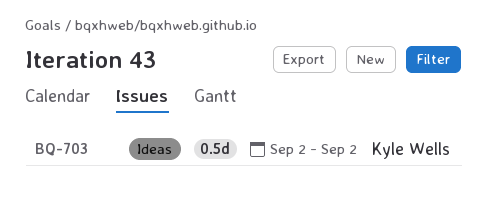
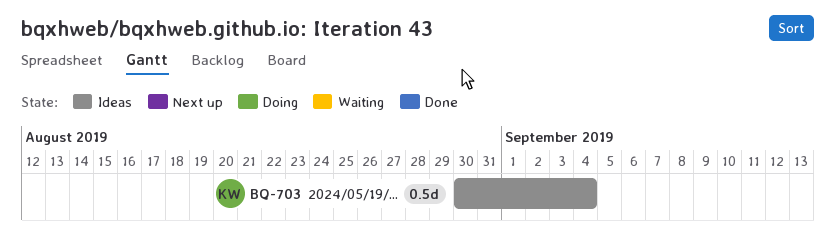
BQ-703, start: Sep 2 -> Aug 30
BQ-703, due: Sep 2 -> Sep 4

